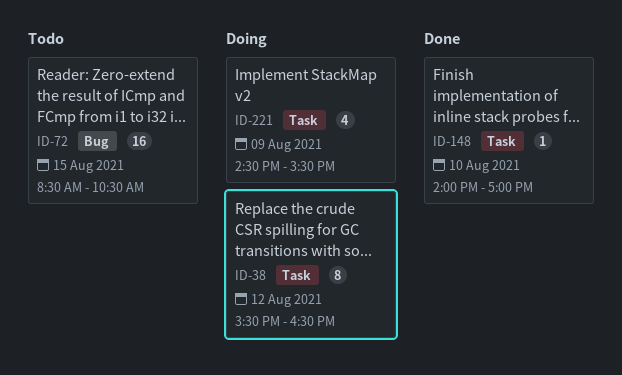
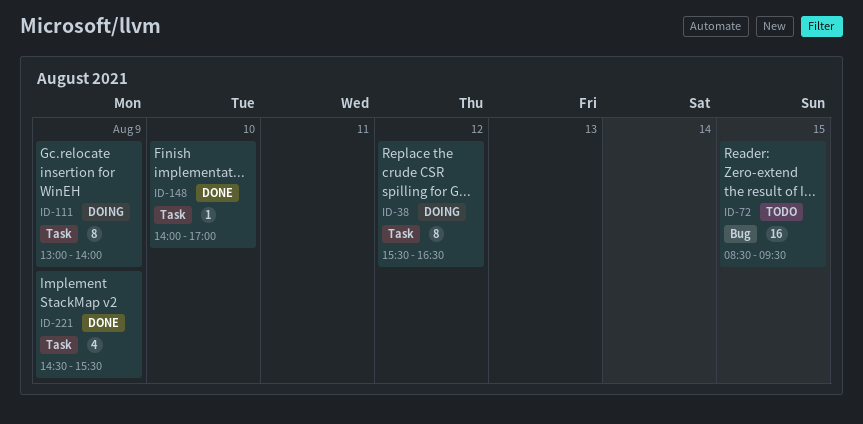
ID-72, ends: 10:30 -> 09:30
ID-111: none -> present
ID-221, status: Doing -> Done

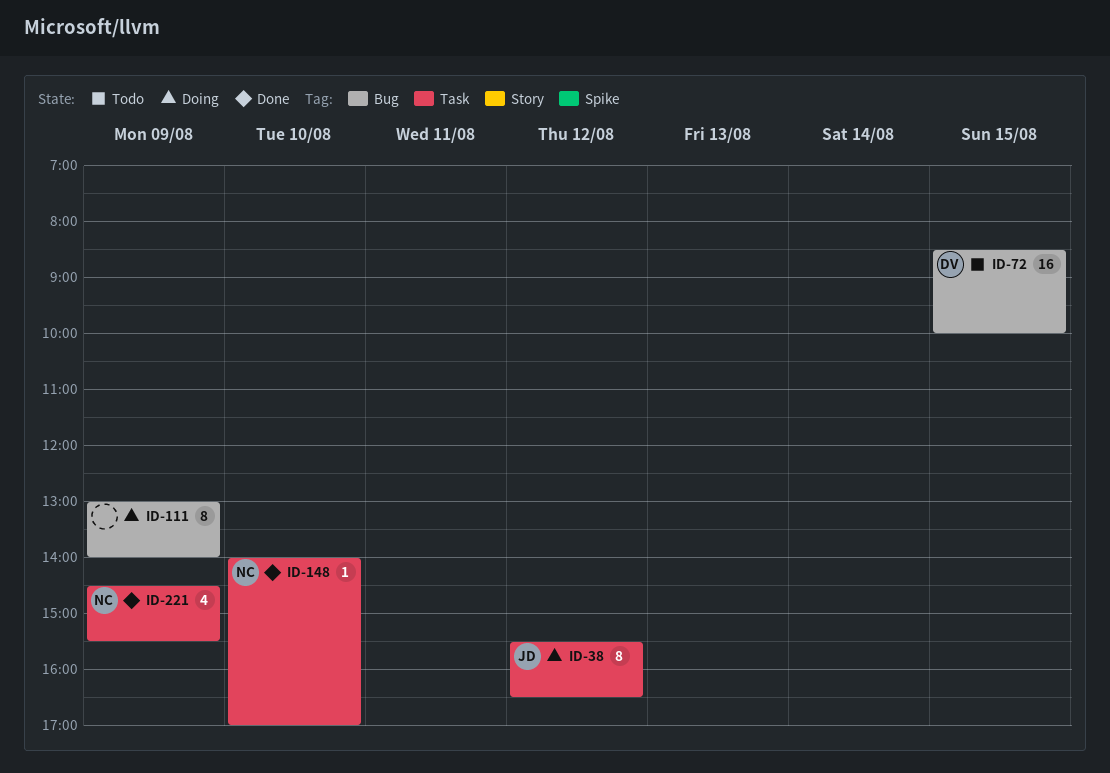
ID-72, ends: 09:30 -> 10:00
ID-111, label: Task -> Bug

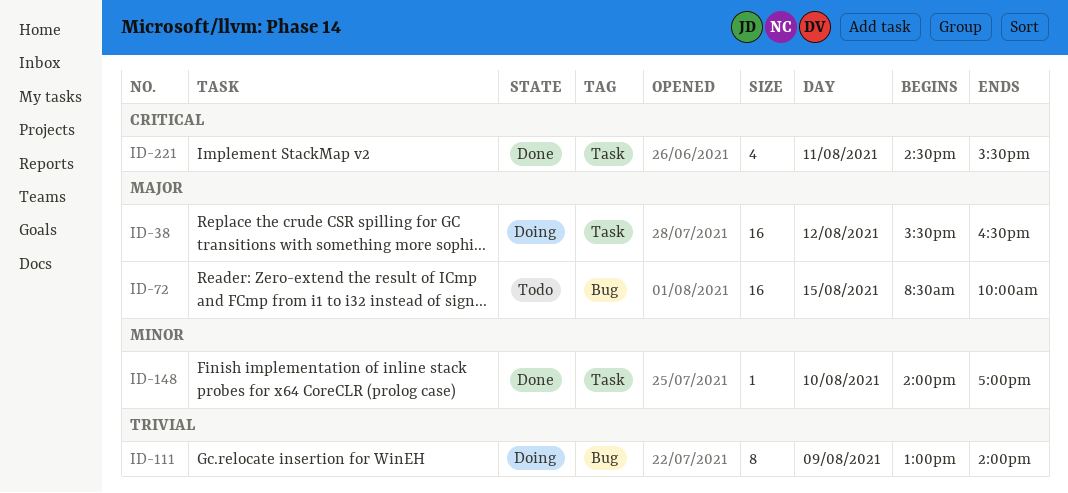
ID-38, estimate: 8 -> 16
ID-221, day: Aug 9 -> Aug 11

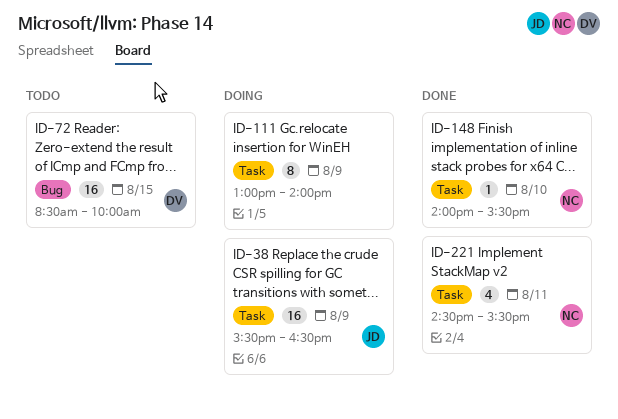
ID-38, day: Aug 12 -> Aug 9
ID-111, label: Bug -> Task
ID-148, ends: 17:00 -> 15:30

